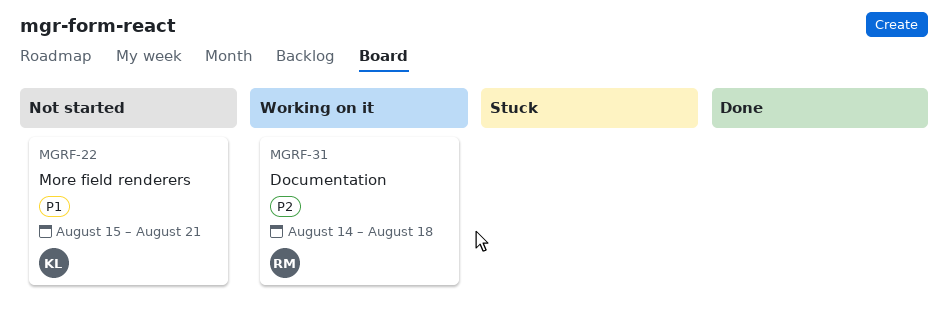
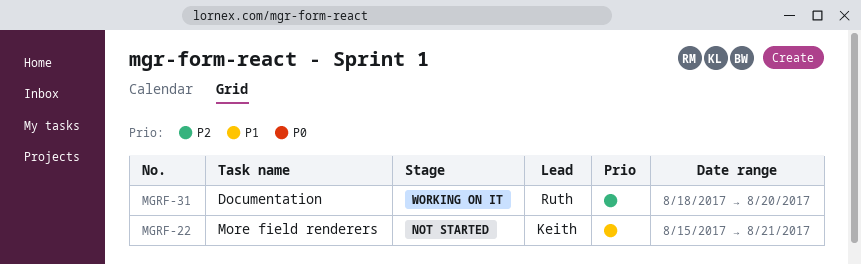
MGRF-31, start: Aug 14 -> Aug 18
MGRF-31, due: Aug 18 -> Aug 20

